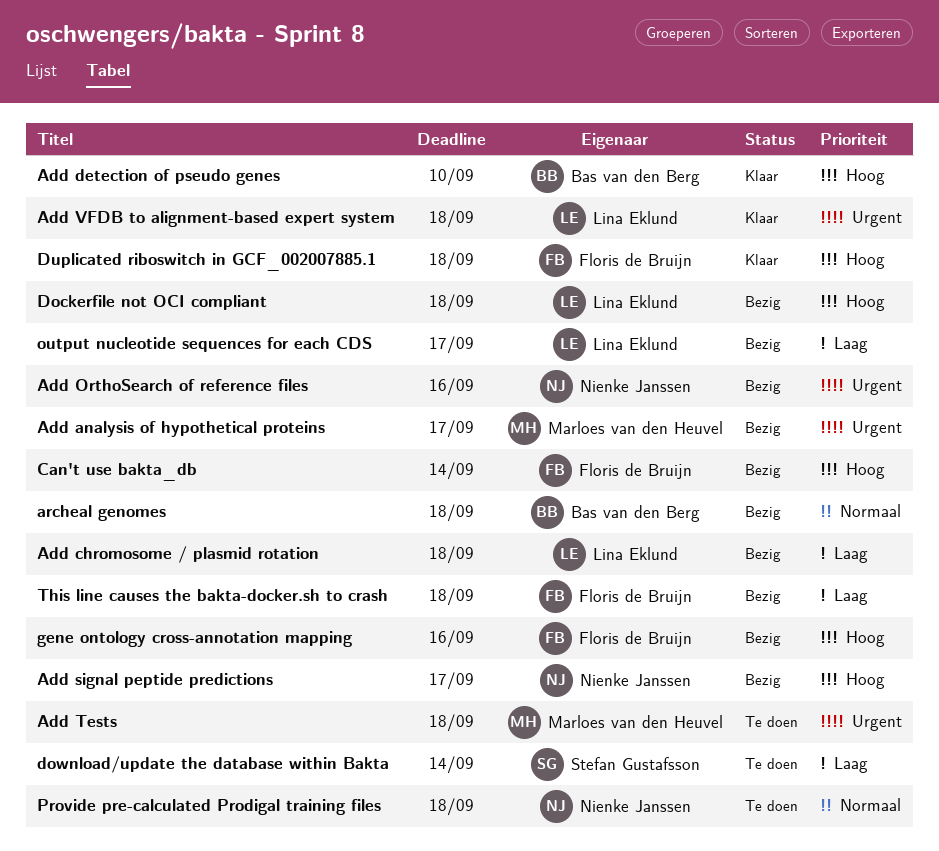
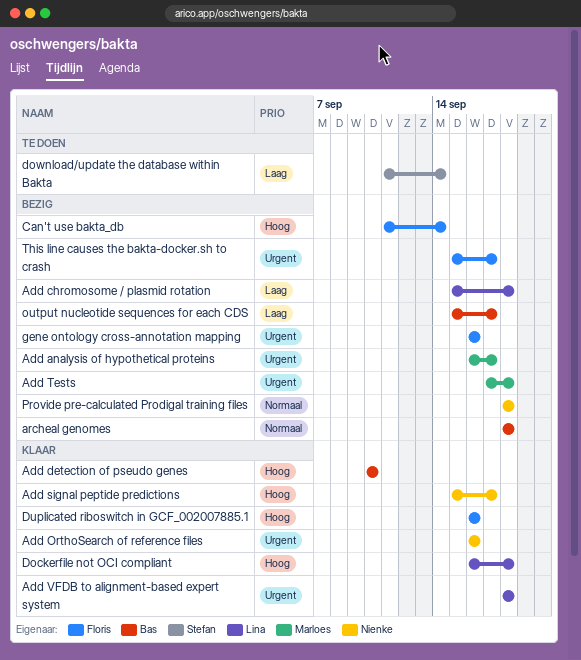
Add OrthoSearch of reference files, status: Bezig -> Klaar
Add signal peptide predictions, status: Bezig -> Klaar
Add Tests, status: Te doen -> Bezig
Dockerfile not OCI compliant, status: Bezig -> Klaar
Duplicated riboswitch in GCF_002007885.1, due: Sep 18 -> Sep 16
gene ontology cross-annotation mapping, priority: Hoog -> Urgent
output nucleotide sequences for each CDS, owner: Lina Eklund -> Bas van den Berg
Provide pre-calculated Prodigal training files, status: Te doen -> Bezig
This line causes the bakta-docker.sh to crash, priority: Laag -> Urgent
This line causes the bakta-docker.sh to crash, due: Sep 18 -> Sep 17

